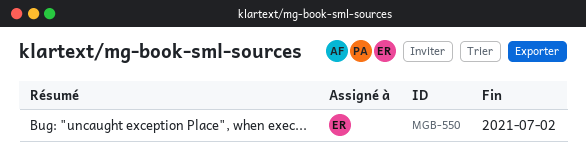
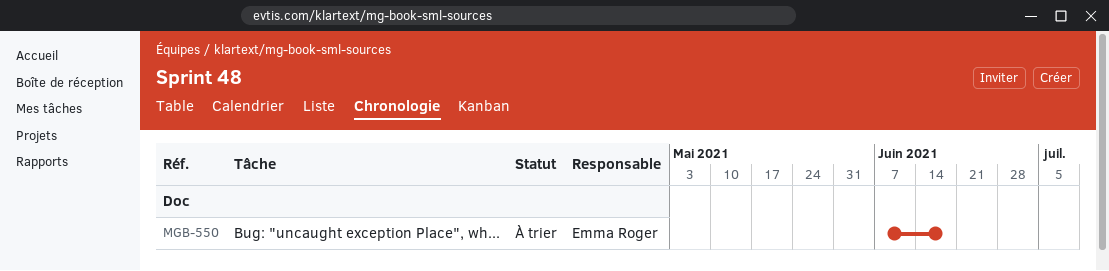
MGB-550, due: Jul 2 -> Jun 18

